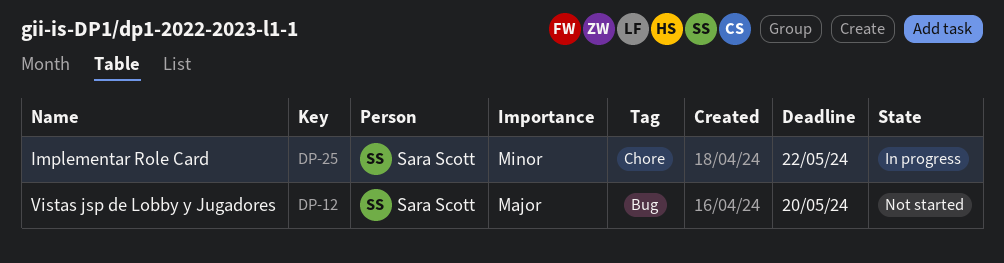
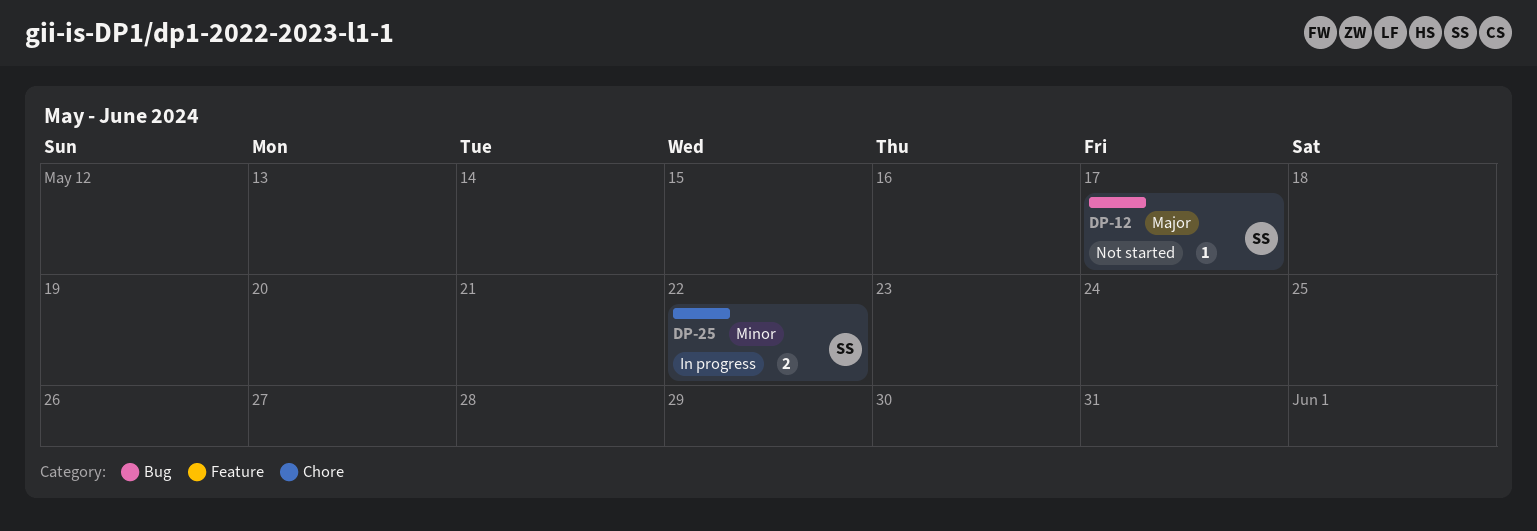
DP-12, due: May 20 -> May 17

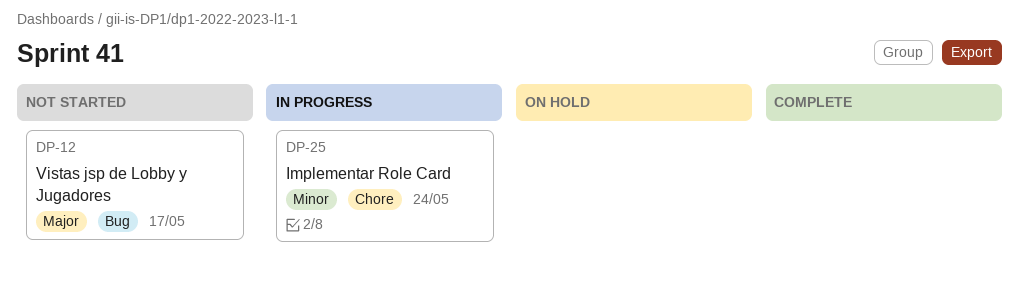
DP-25, due: May 22 -> May 24

